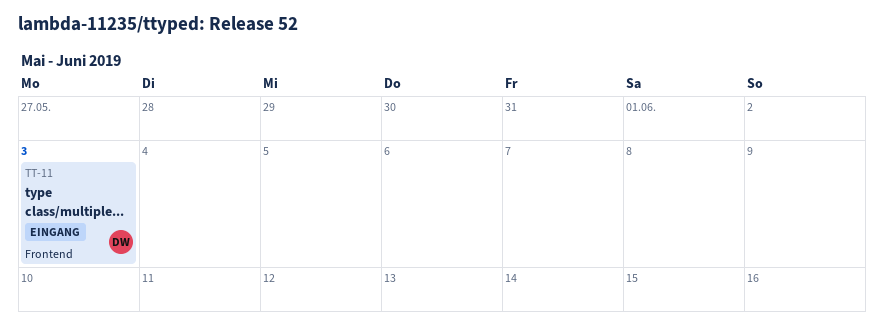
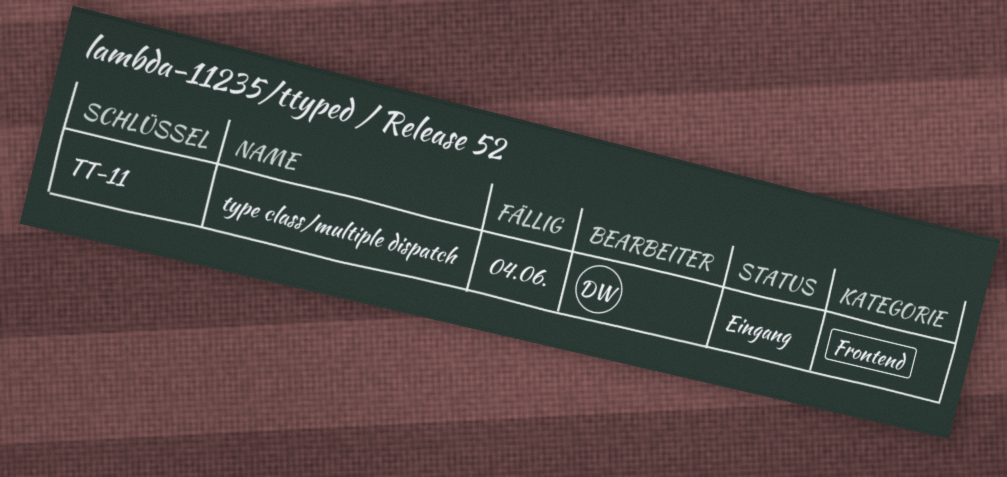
TT-11, due: Jun 3 -> Jun 4

